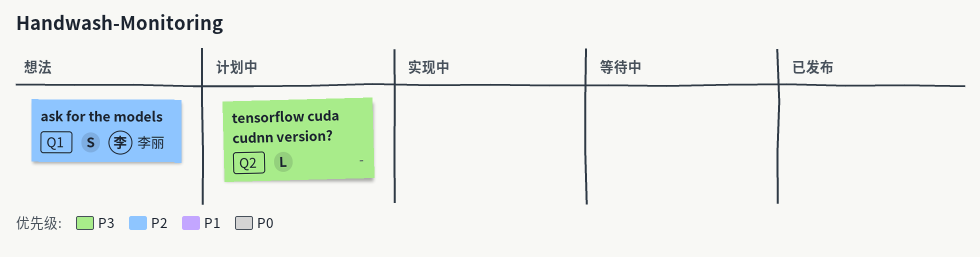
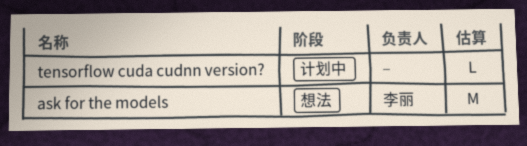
ask for the models, estimate: S -> M

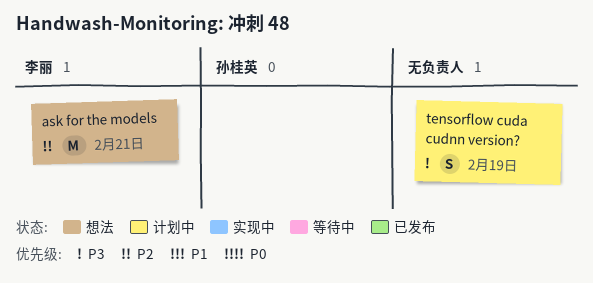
tensorflow cuda cudnn version?, estimate: L -> S

